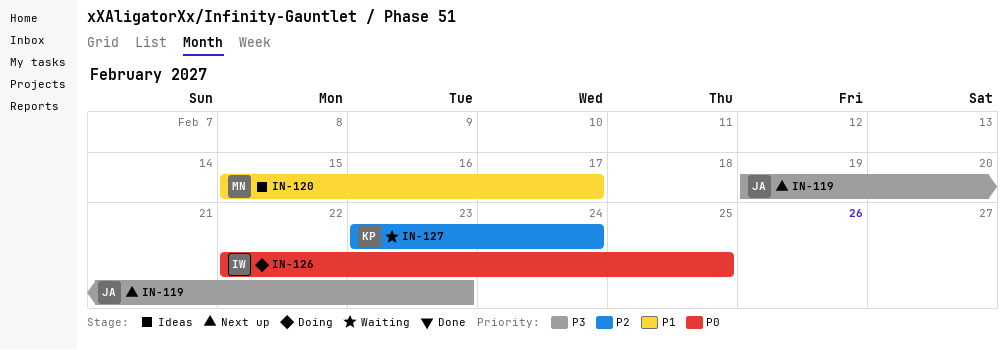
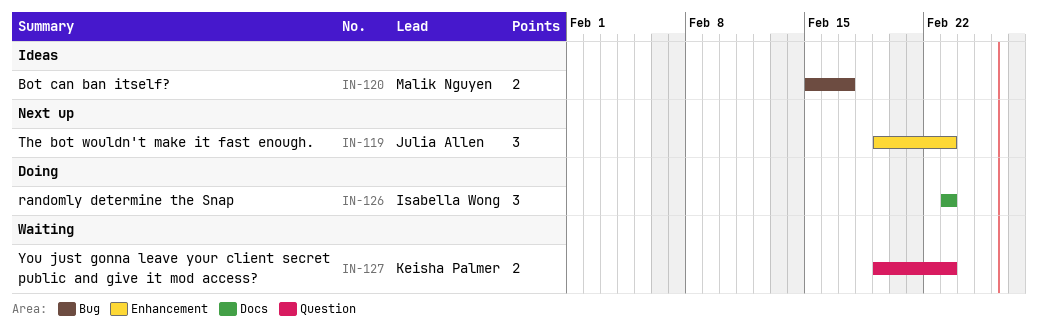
IN-126, start: Feb 22 -> Feb 23
IN-126, due: Feb 25 -> Feb 23
IN-127, start: Feb 23 -> Feb 19
IN-127, due: Feb 24 -> Feb 23

